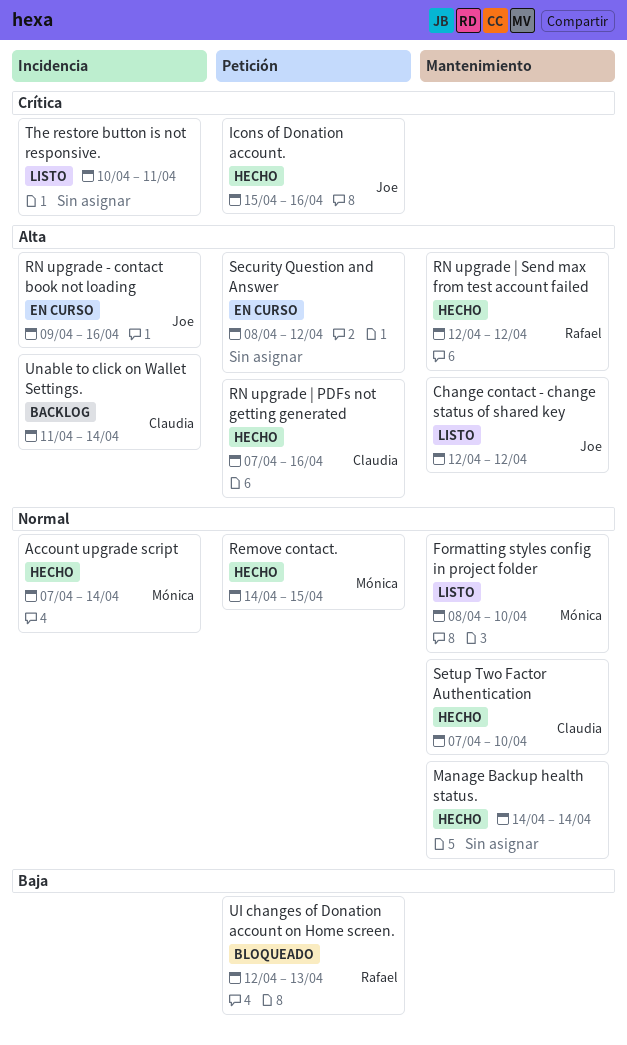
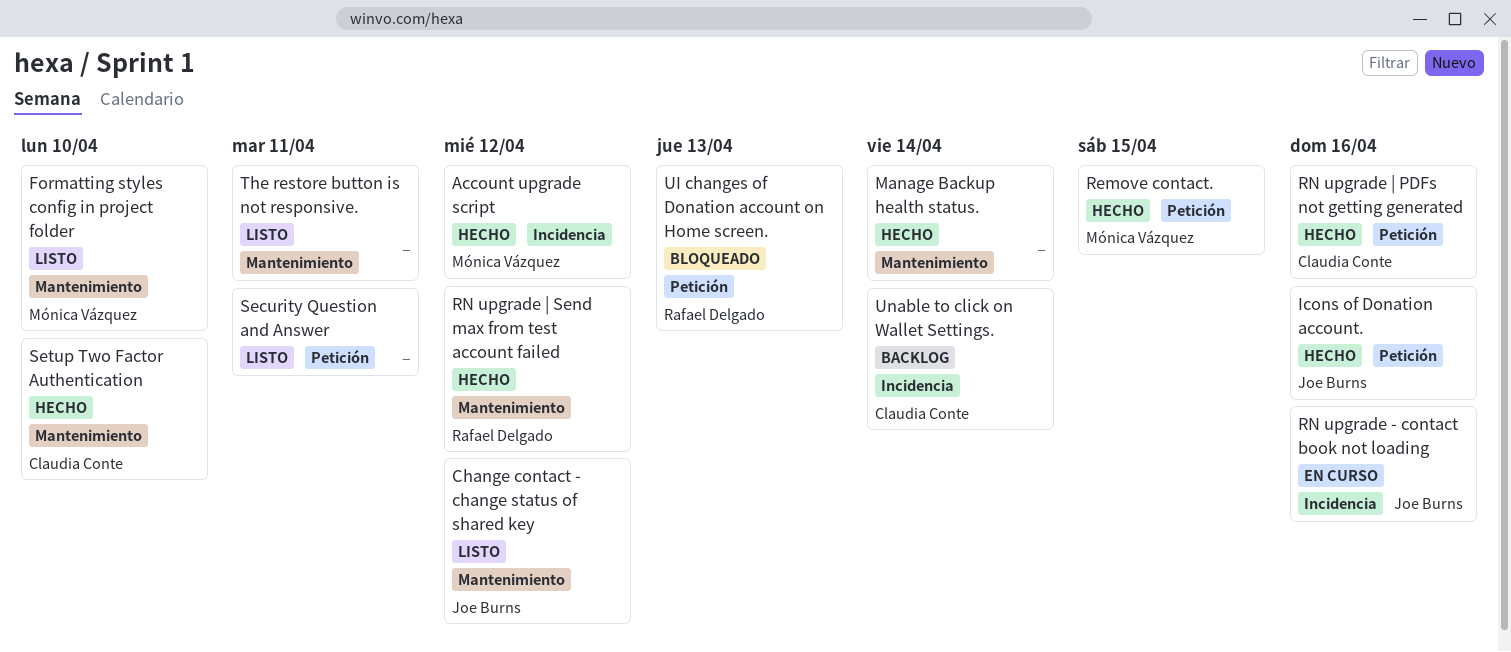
Account upgrade script, due: Apr 14 -> Apr 12
Security Question and Answer, status: En curso -> Listo
Security Question and Answer, due: Apr 12 -> Apr 11
The restore button is not responsive., label: Incidencia -> Mantenimiento

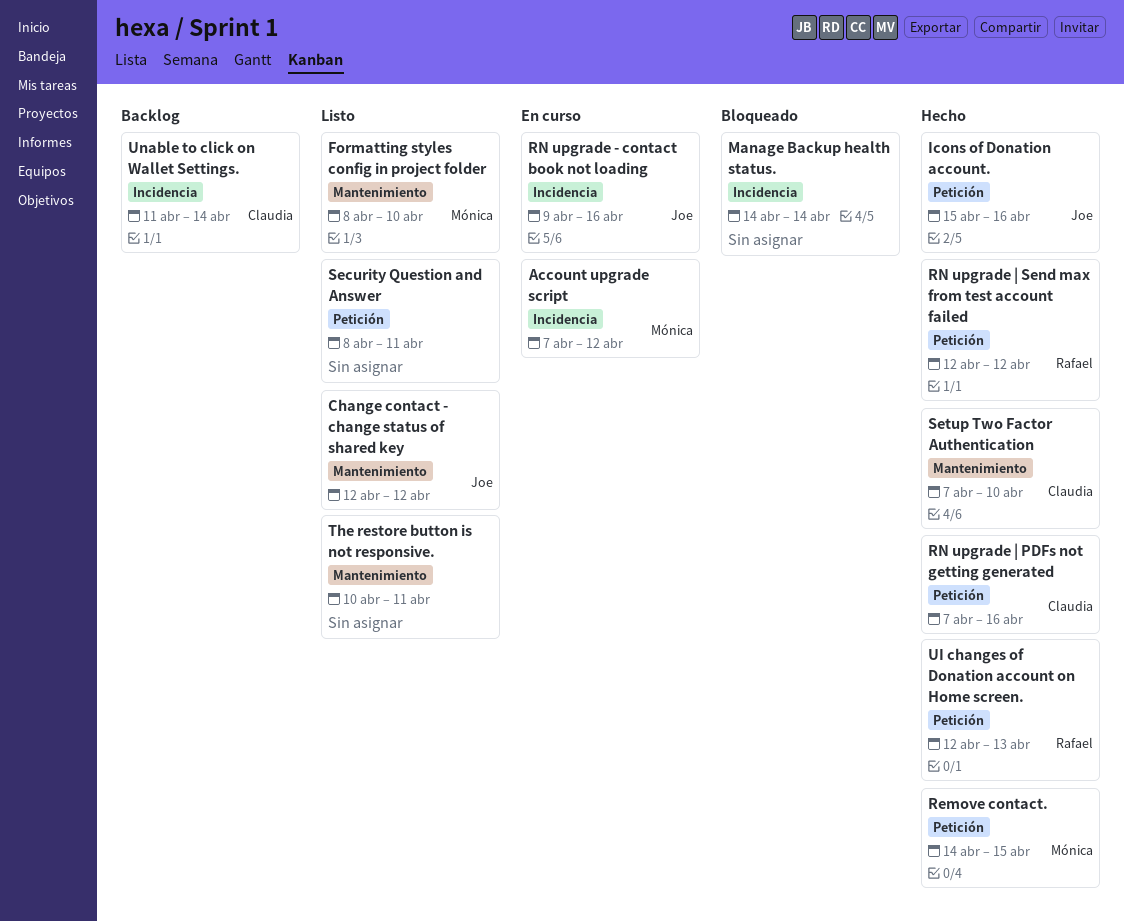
Account upgrade script, status: Hecho -> En curso
Manage Backup health status., status: Hecho -> Bloqueado
Manage Backup health status., label: Mantenimiento -> Incidencia
RN upgrade | Send max from test account failed, label: Mantenimiento -> Petición
UI changes of Donation account on Home screen., status: Bloqueado -> Hecho

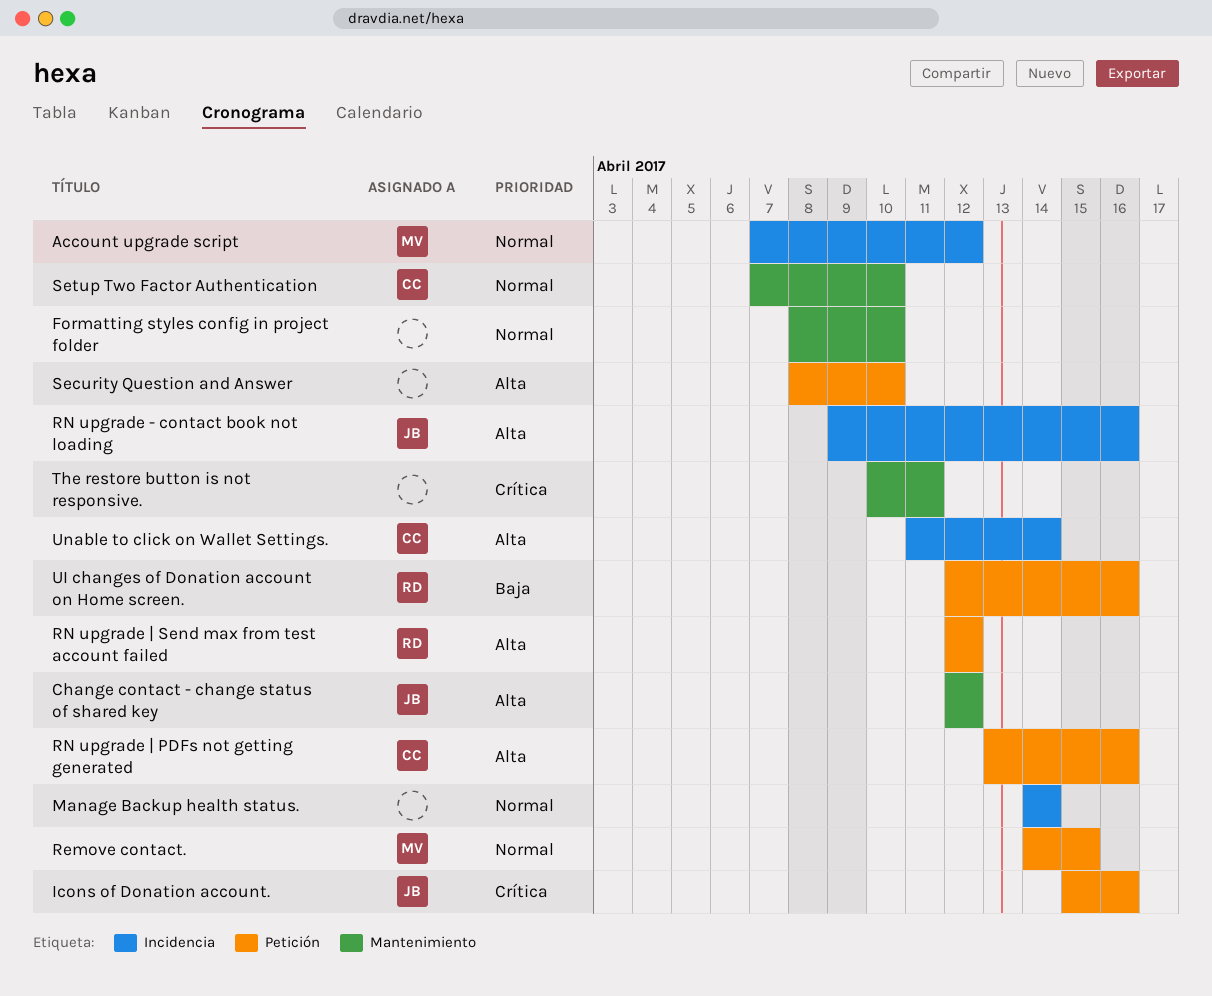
Formatting styles config in project folder, owner: Mónica -> none
RN upgrade | PDFs not getting generated, start: Apr 7 -> Apr 13
Security Question and Answer, due: Apr 11 -> Apr 10
UI changes of Donation account on Home screen., due: Apr 13 -> Apr 16

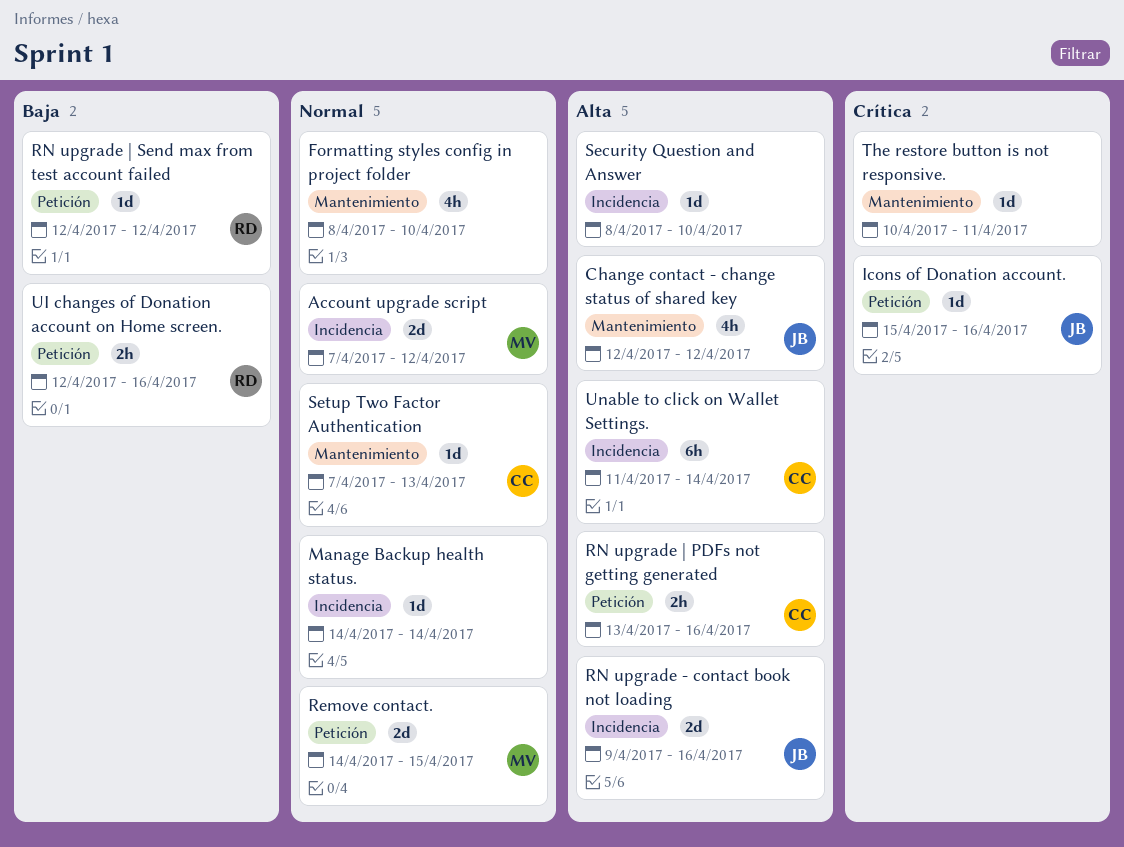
RN upgrade | Send max from test account failed, priority: Alta -> Baja
Security Question and Answer, label: Petición -> Incidencia
Setup Two Factor Authentication, due: Apr 10 -> Apr 13

